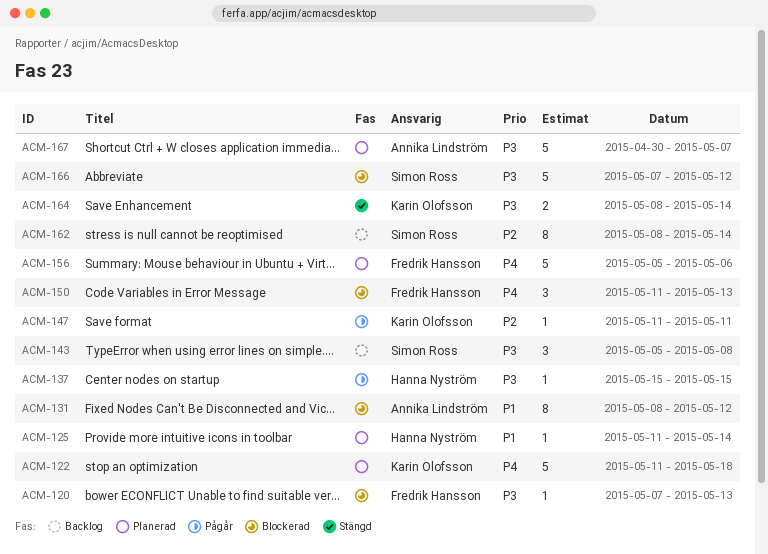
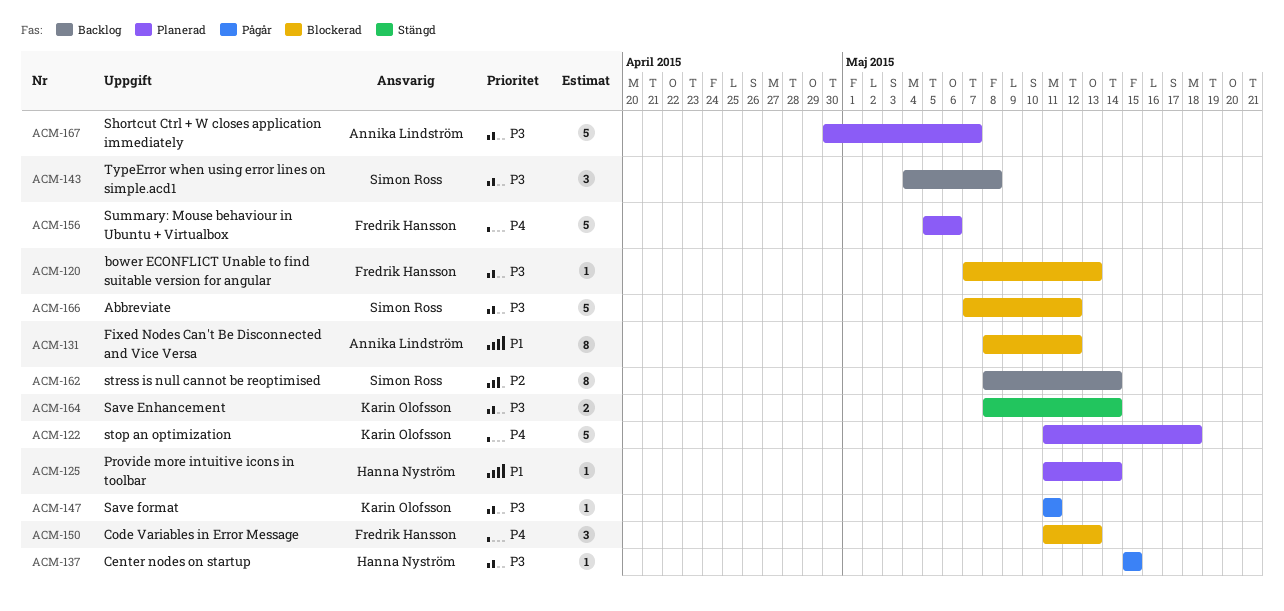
ACM-143, start: May 5 -> May 4
ACM-147, priority: P2 -> P3

